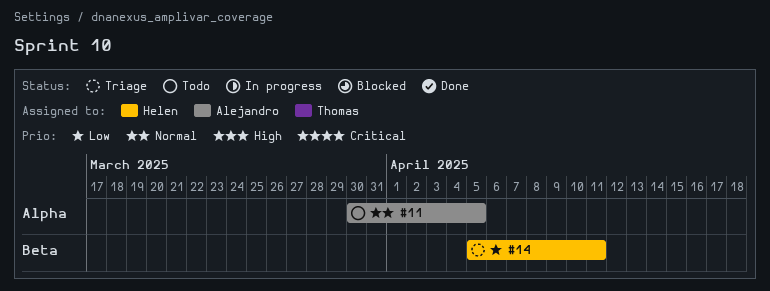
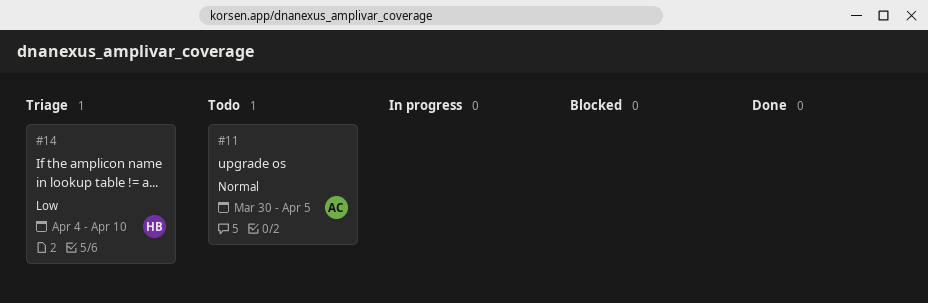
#14, start: Apr 5 -> Apr 4
#14, due: Apr 11 -> Apr 10

